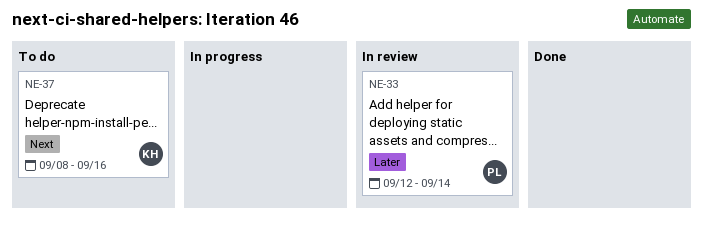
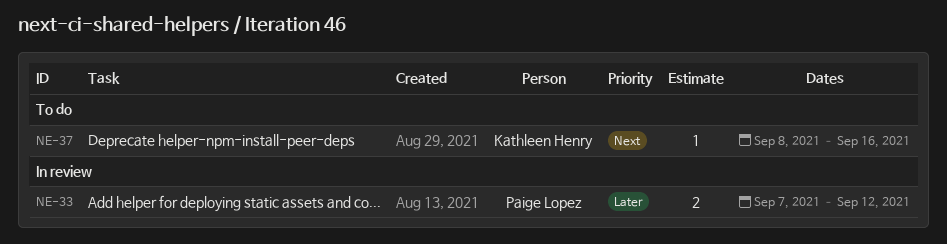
NE-33, start: Sep 12 -> Sep 7
NE-33, due: Sep 14 -> Sep 12

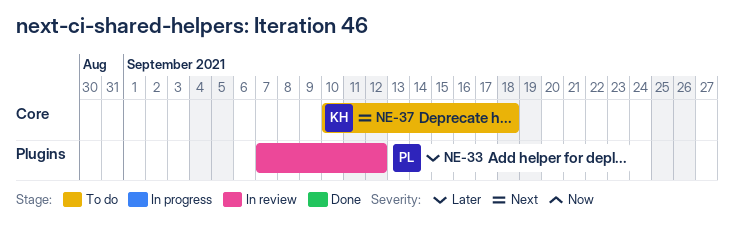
NE-37, start: Sep 8 -> Sep 10
NE-37, due: Sep 16 -> Sep 18

